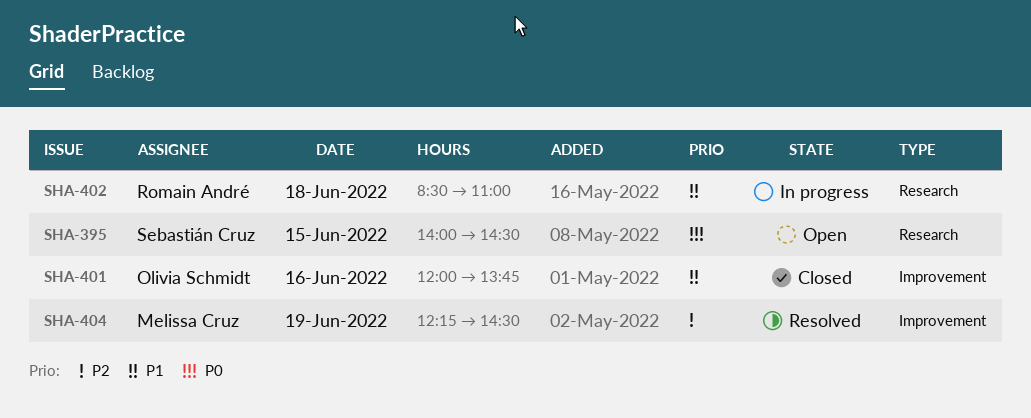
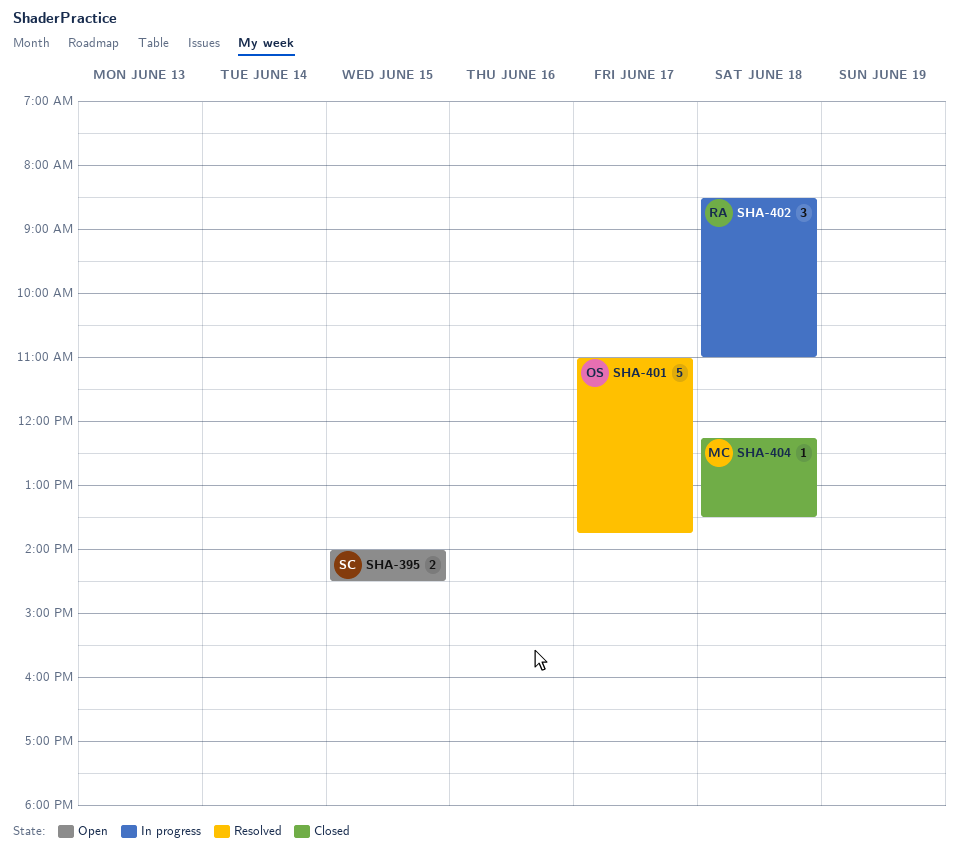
SHA-401, status: Closed -> Resolved
SHA-401, day: Jun 16 -> Jun 17
SHA-401, begins: 12:00 -> 11:00
SHA-404, status: Resolved -> Closed
SHA-404, day: Jun 19 -> Jun 18
SHA-404, ends: 14:30 -> 13:30

